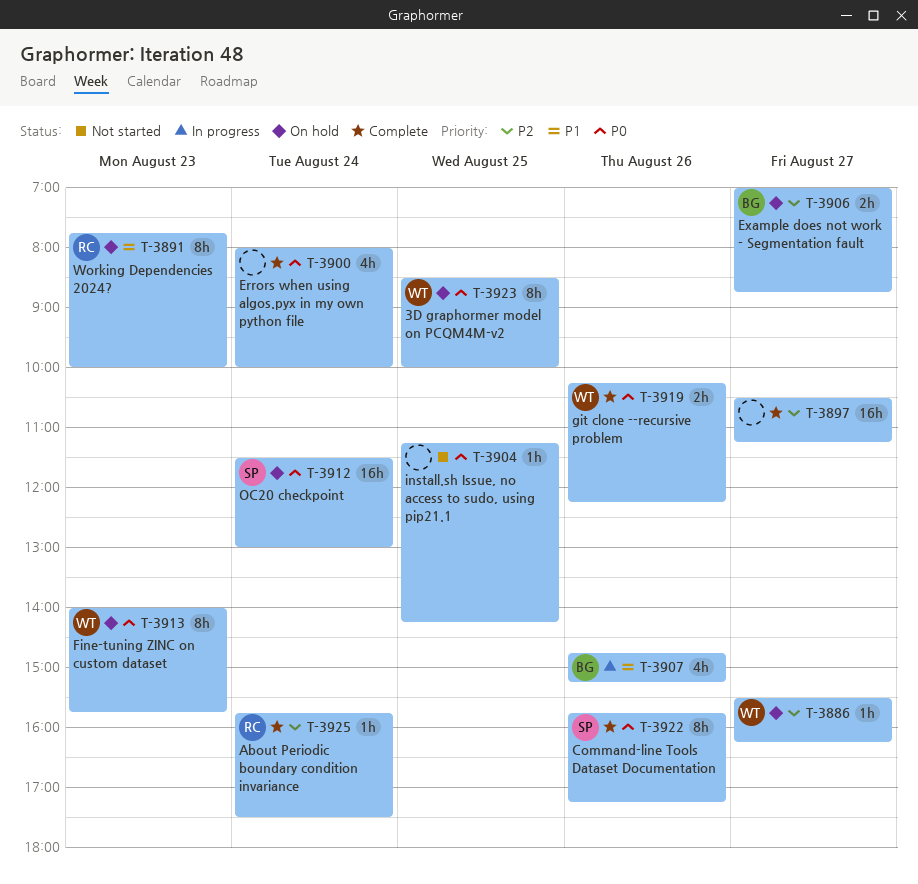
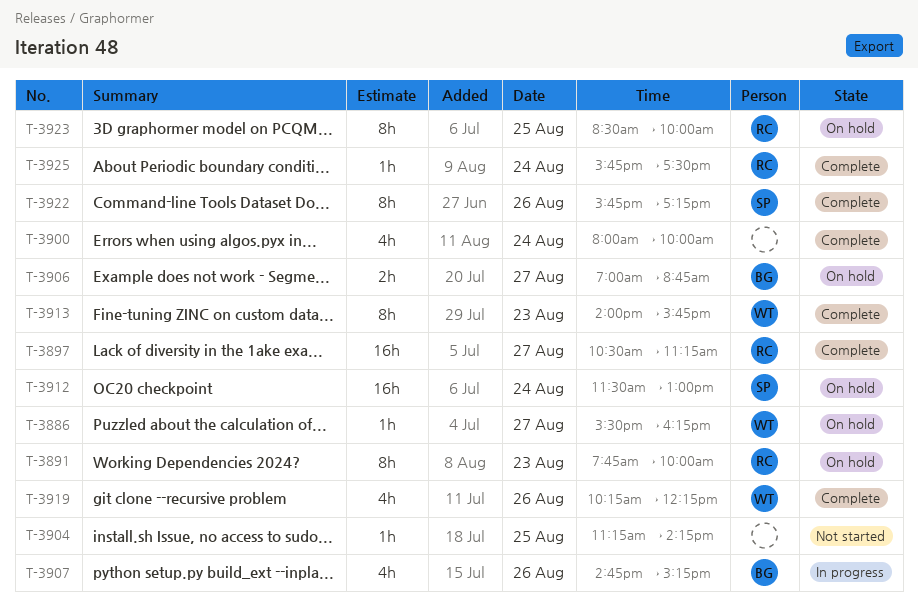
T-3897, owner: none -> RC
T-3913, status: On hold -> Complete
T-3919, estimate: 2h -> 4h
T-3923, owner: WT -> RC

